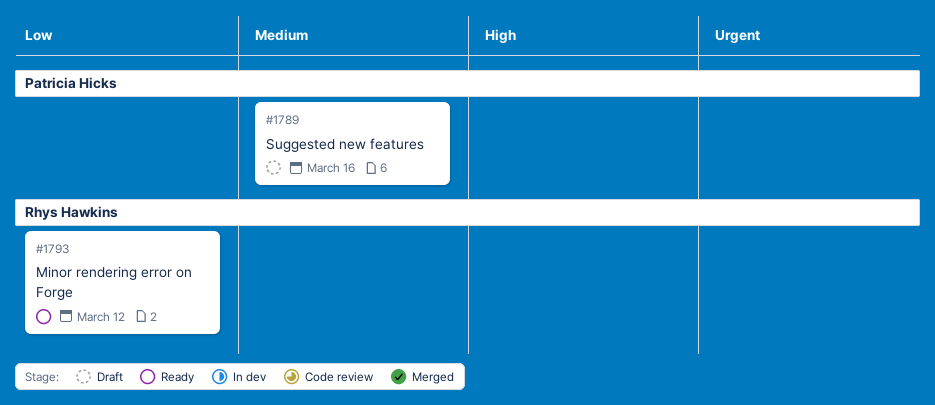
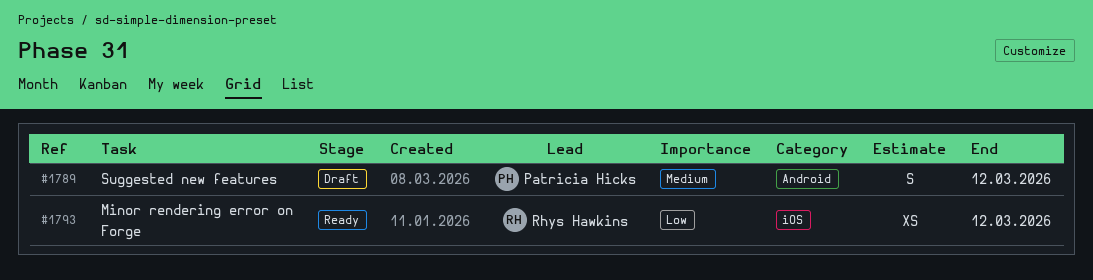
#1789, due: Mar 16 -> Mar 12

